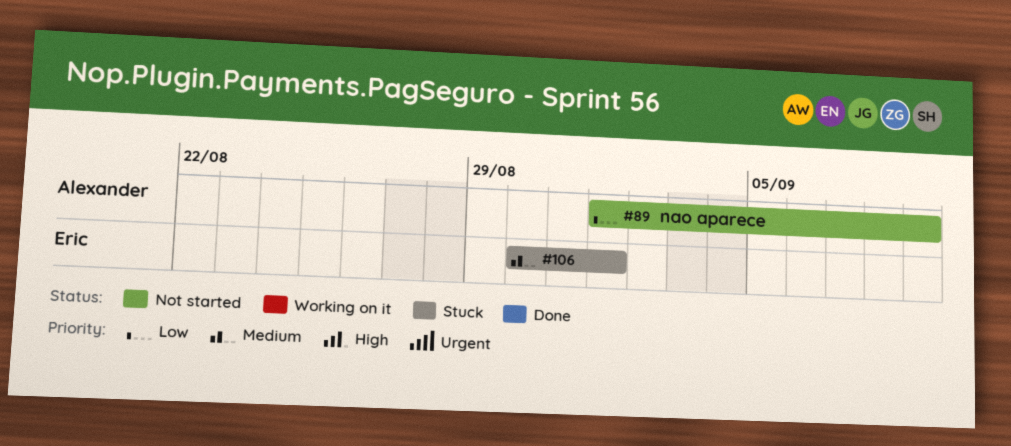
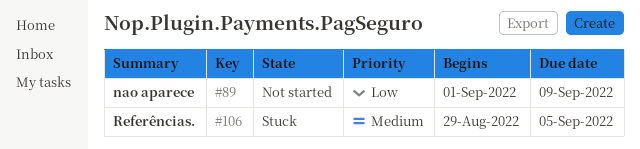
#106, start: Aug 30 -> Aug 29
#106, due: Sep 1 -> Sep 5

